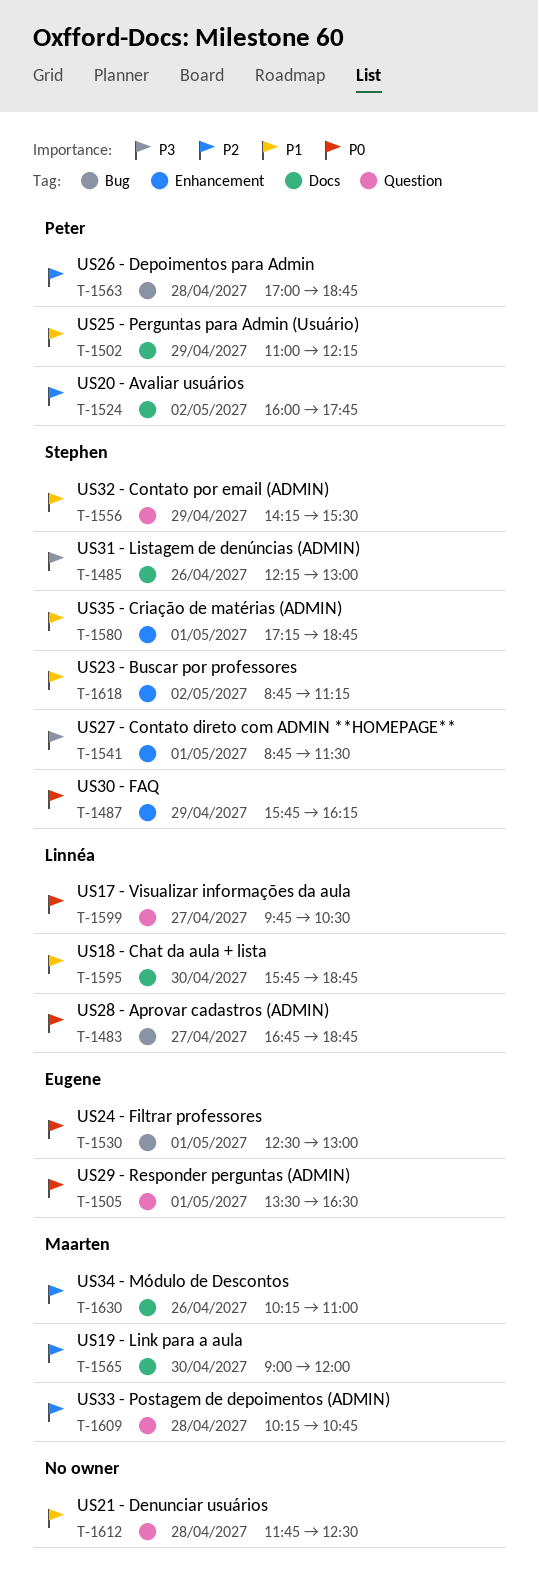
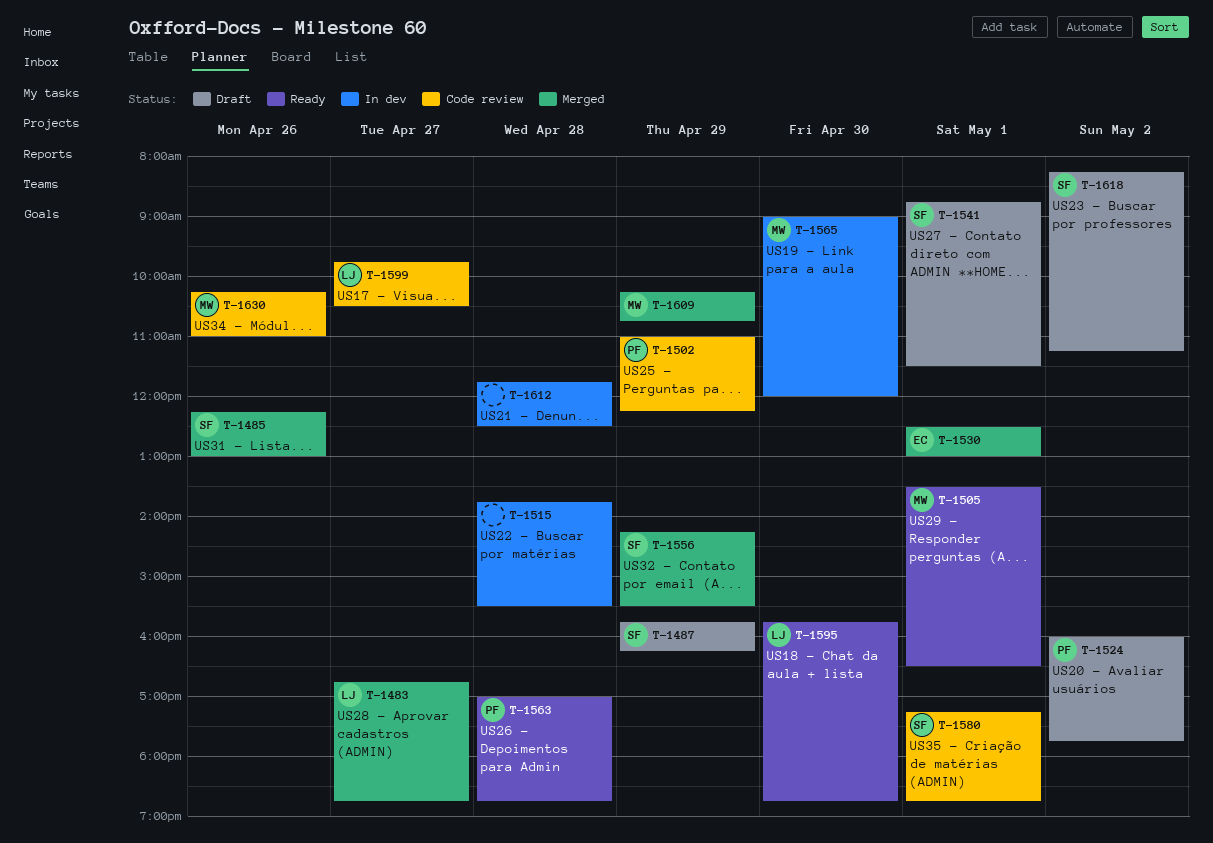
T-1505, owner: Eugene -> Maarten
T-1515: none -> present
T-1609, day: Apr 28 -> Apr 29
T-1618, begins: 08:45 -> 08:15

